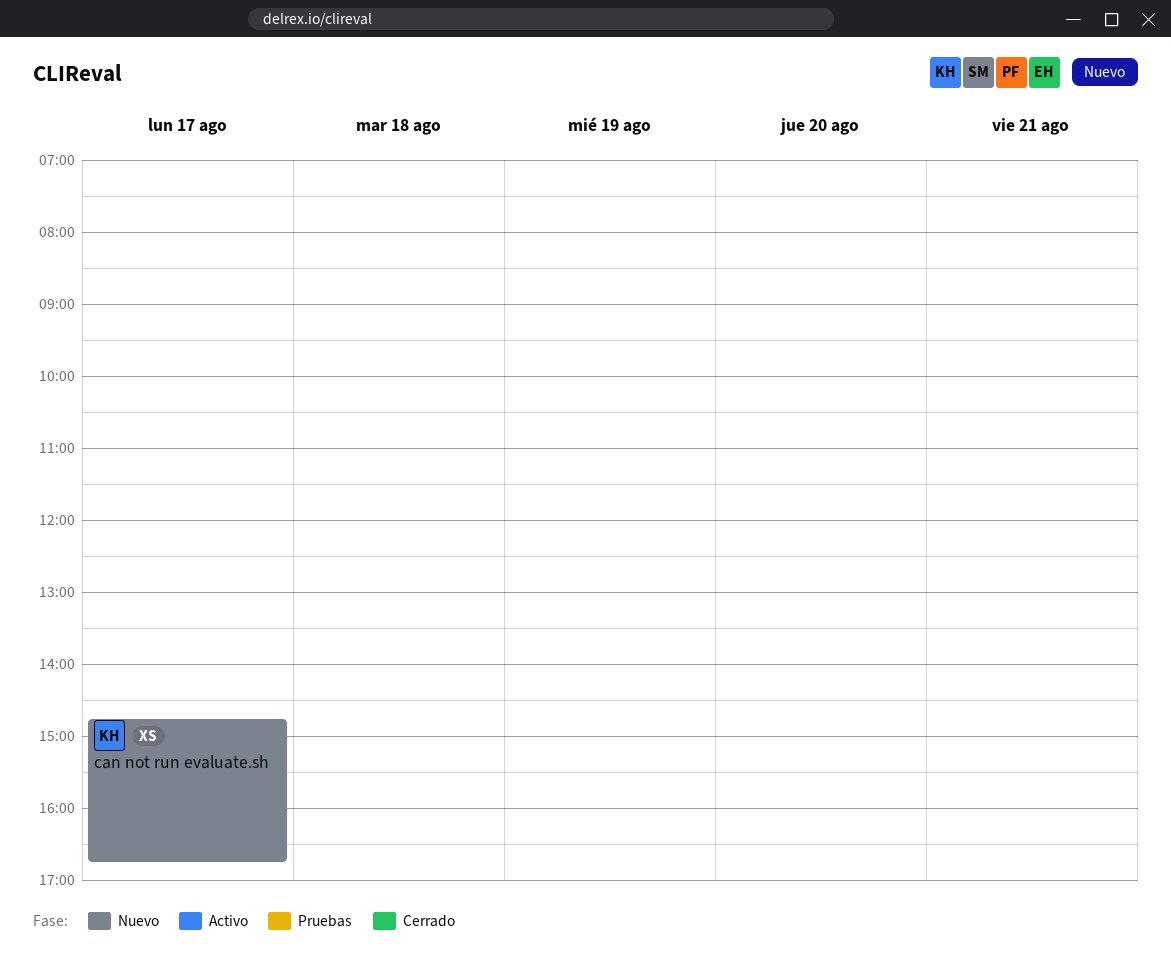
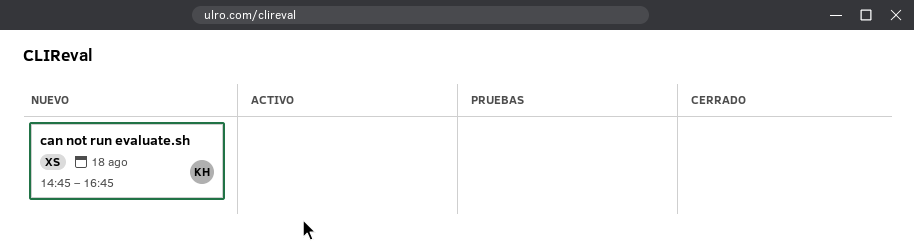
can not run evaluate.sh, day: Aug 17 -> Aug 18

